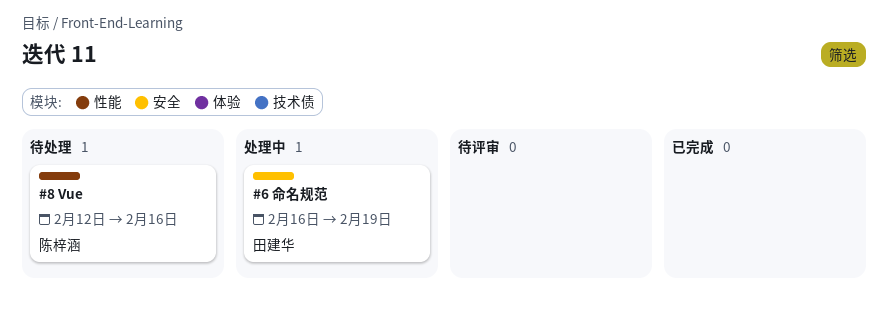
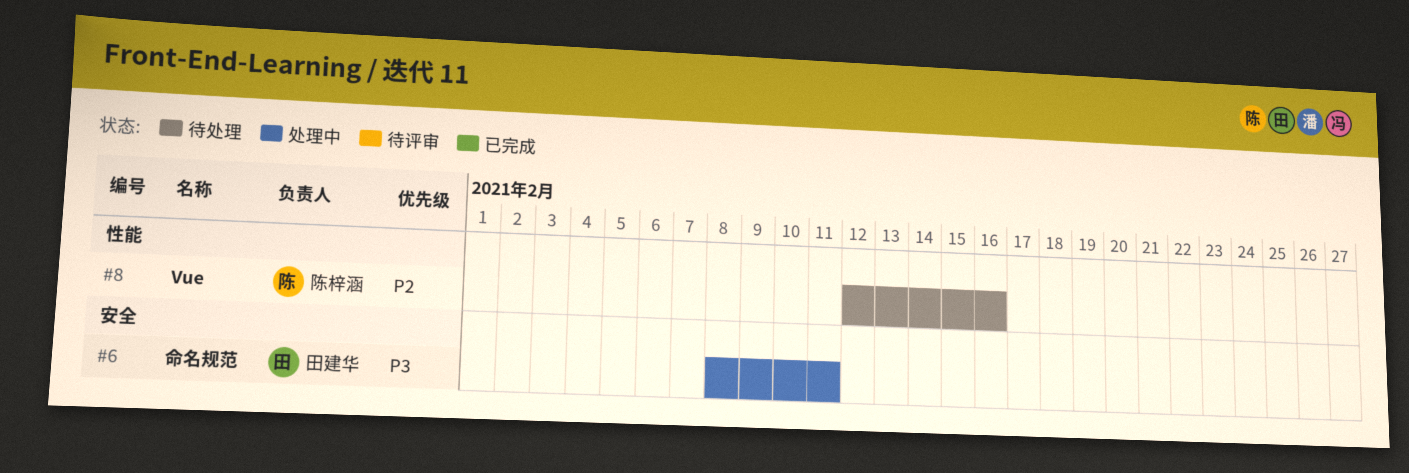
#6, start: Feb 16 -> Feb 8
#6, due: Feb 19 -> Feb 11

